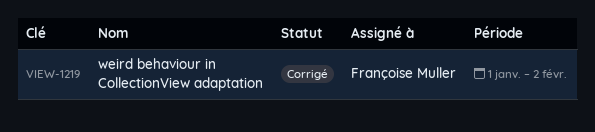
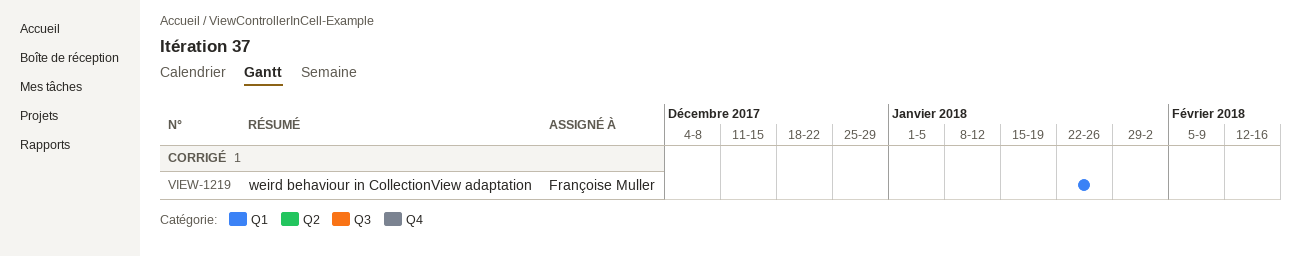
VIEW-1219, start: Jan 1 -> Jan 22
VIEW-1219, due: Feb 2 -> Jan 26

